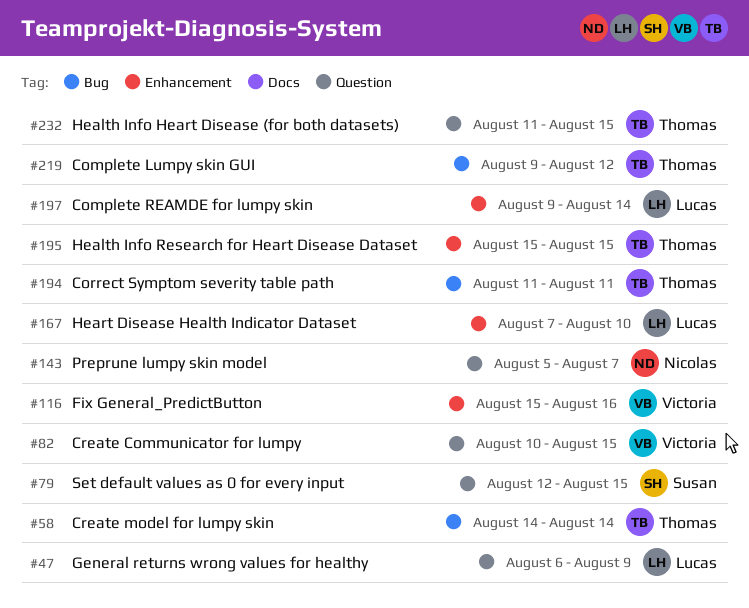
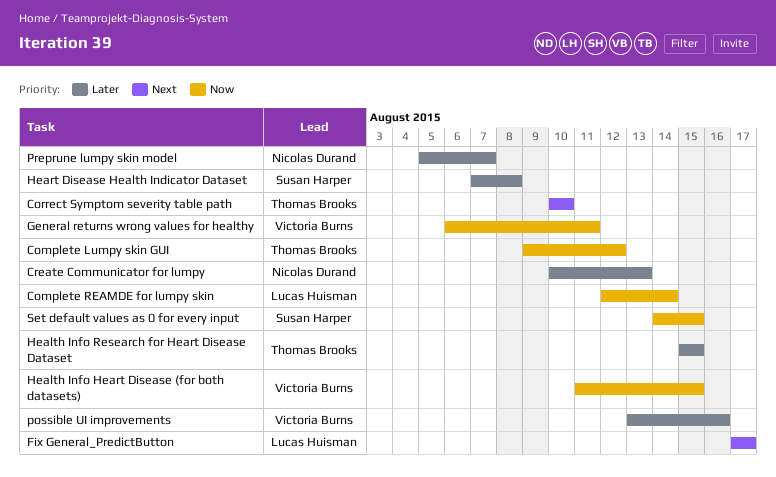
Complete REAMDE for lumpy skin, start: Aug 9 -> Aug 12
Correct Symptom severity table path, start: Aug 11 -> Aug 10
Correct Symptom severity table path, due: Aug 11 -> Aug 10
Create Communicator for lumpy, owner: Victoria Burns -> Nicolas Durand
Create Communicator for lumpy, due: Aug 15 -> Aug 13
Create model for lumpy skin: present -> none
Fix General_PredictButton, owner: Victoria Burns -> Lucas Huisman
Fix General_PredictButton, start: Aug 15 -> Aug 17
Fix General_PredictButton, due: Aug 16 -> Aug 17
General returns wrong values for healthy, owner: Lucas Huisman -> Victoria Burns
General returns wrong values for healthy, due: Aug 9 -> Aug 11
Health Info Heart Disease (for both datasets), owner: Thomas Brooks -> Victoria Burns
Heart Disease Health Indicator Dataset, owner: Lucas Huisman -> Susan Harper
Heart Disease Health Indicator Dataset, due: Aug 10 -> Aug 8
possible UI improvements: none -> present
Set default values as 0 for every input, start: Aug 12 -> Aug 14

